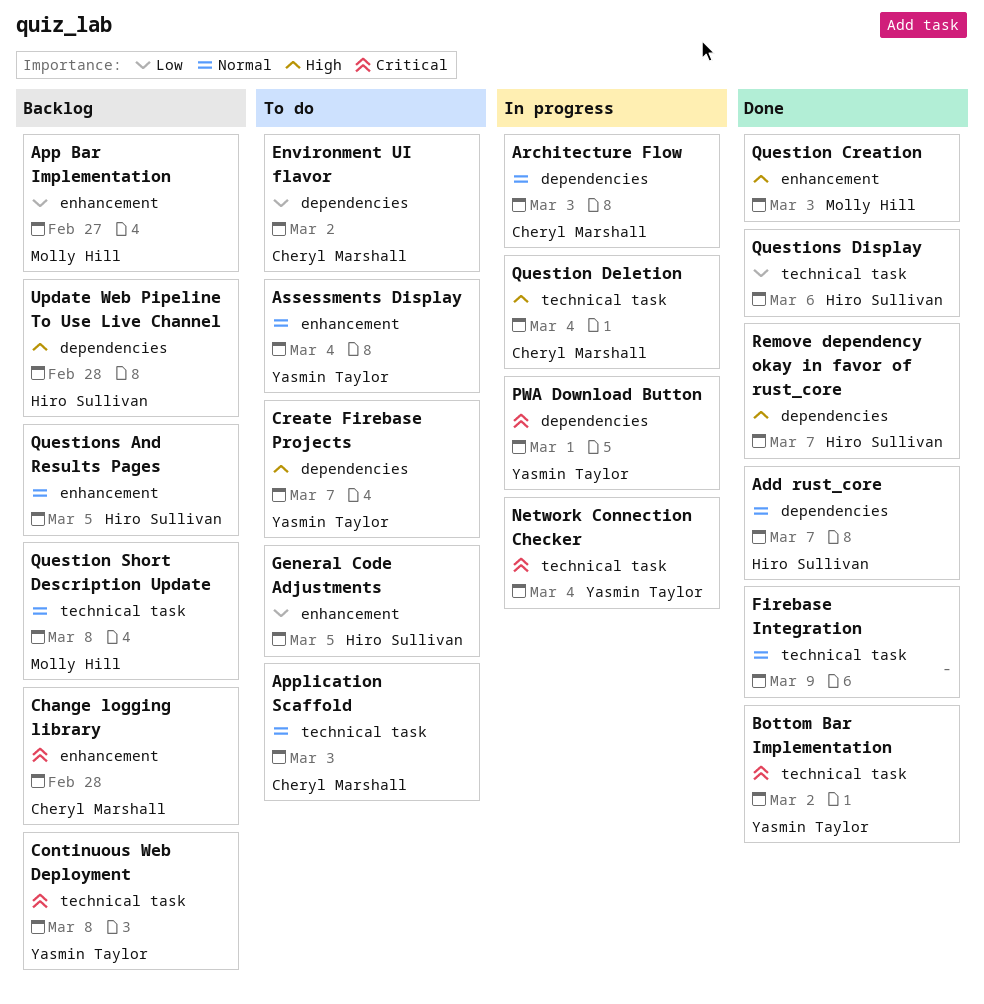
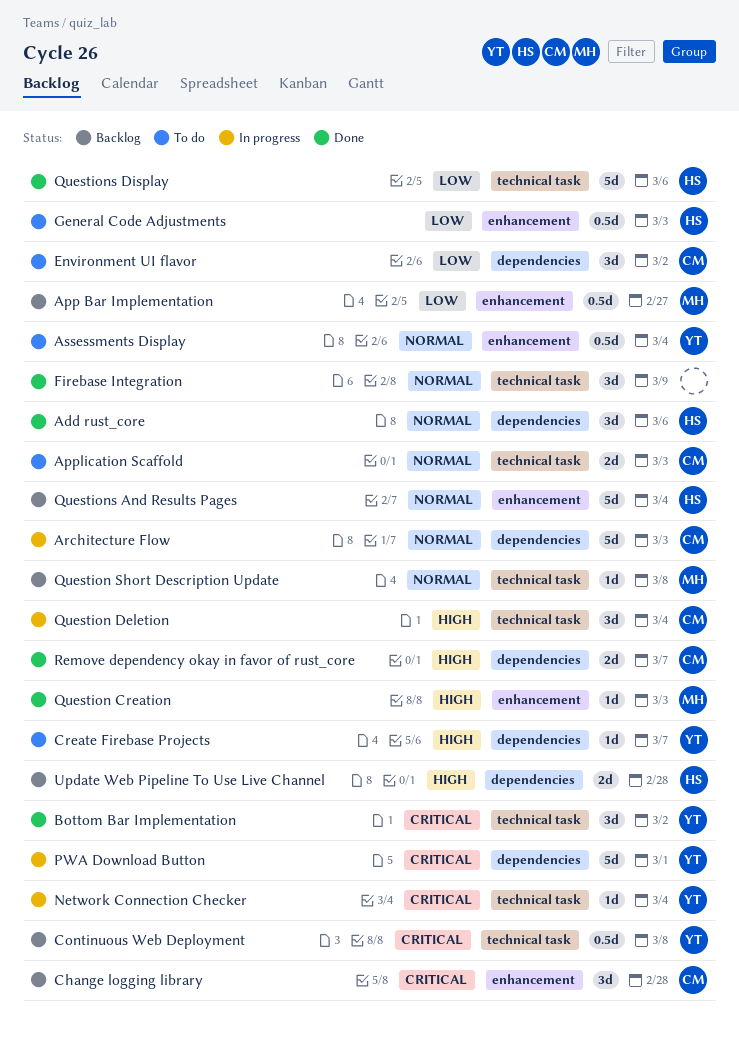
Add rust_core, due: Mar 7 -> Mar 6
General Code Adjustments, due: Mar 5 -> Mar 3
Questions And Results Pages, due: Mar 5 -> Mar 4
Remove dependency okay in favor of rust_core, owner: Hiro Sullivan -> Cheryl Marshall

